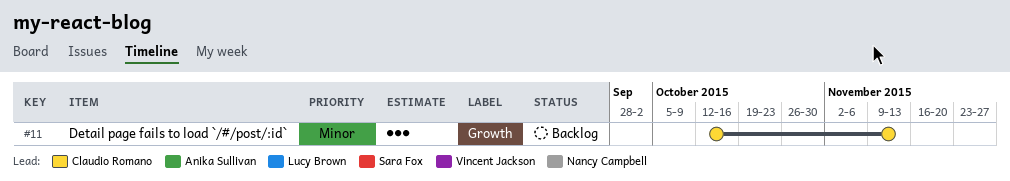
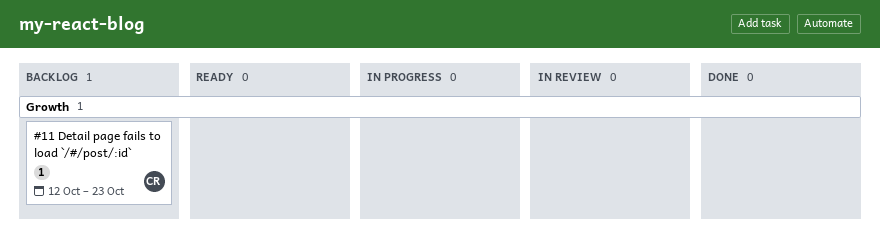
#11, estimate: 3 -> 1
#11, due: Nov 13 -> Oct 23

